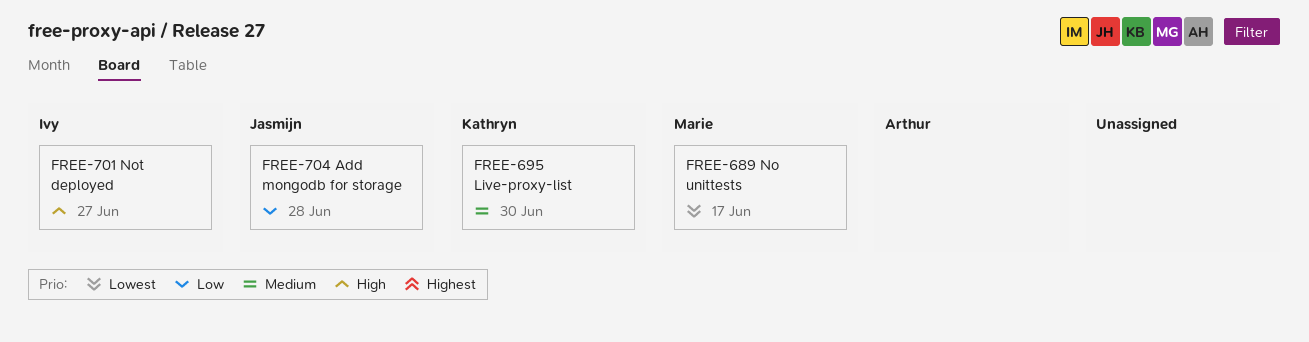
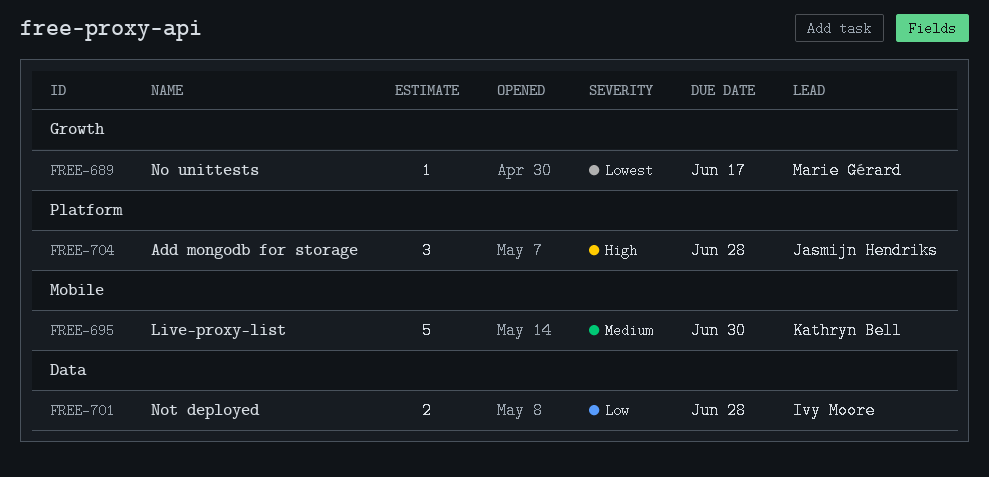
FREE-701, priority: High -> Low
FREE-701, due: Jun 27 -> Jun 28
FREE-704, priority: Low -> High

